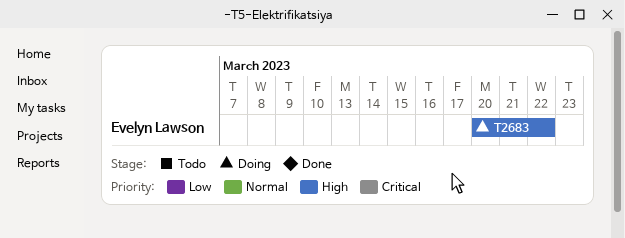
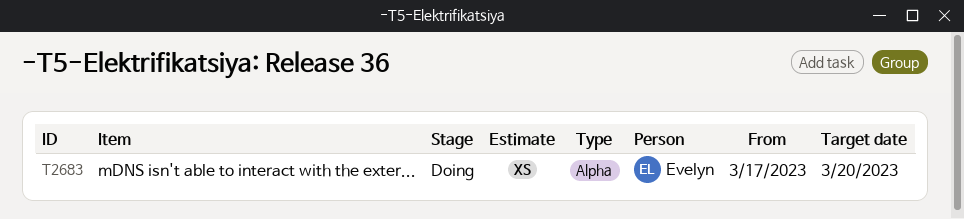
T2683, start: Mar 20 -> Mar 17
T2683, due: Mar 22 -> Mar 20

